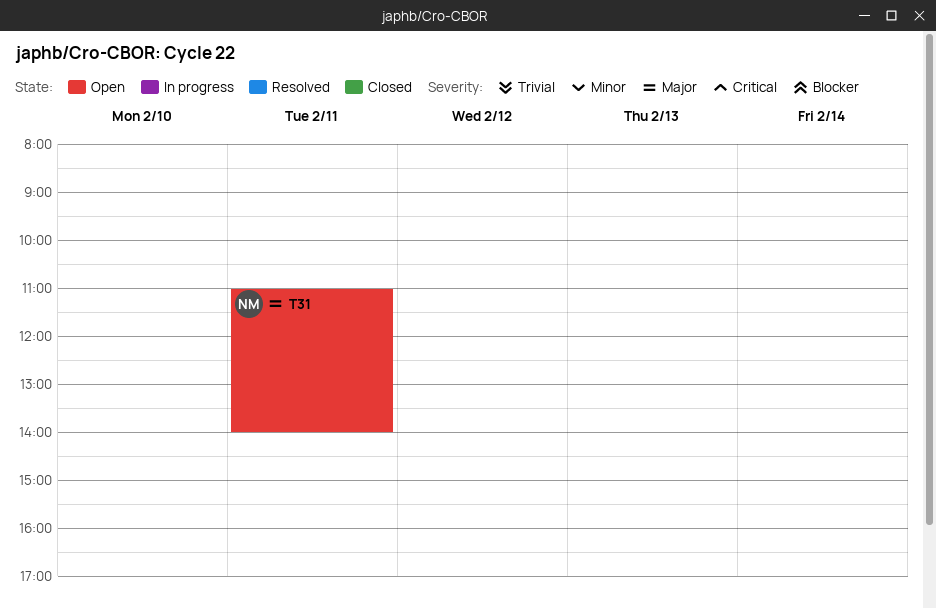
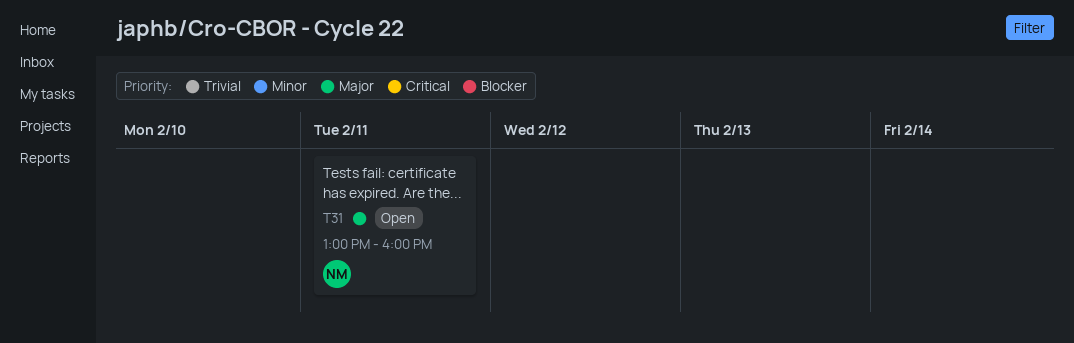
T31, begins: 11:00 -> 13:00
T31, ends: 14:00 -> 16:00

